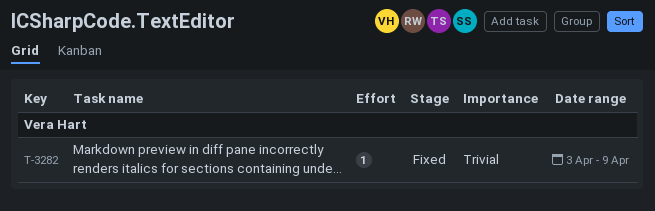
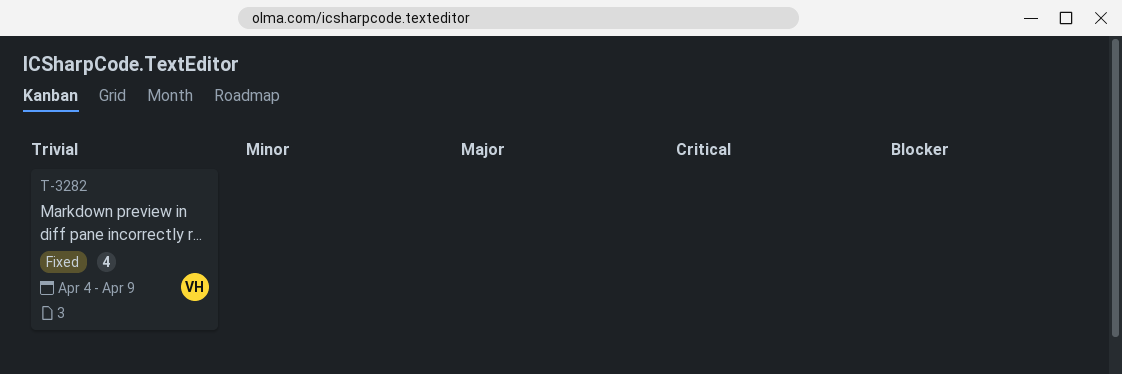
T-3282, estimate: 1 -> 4
T-3282, start: Apr 3 -> Apr 4

